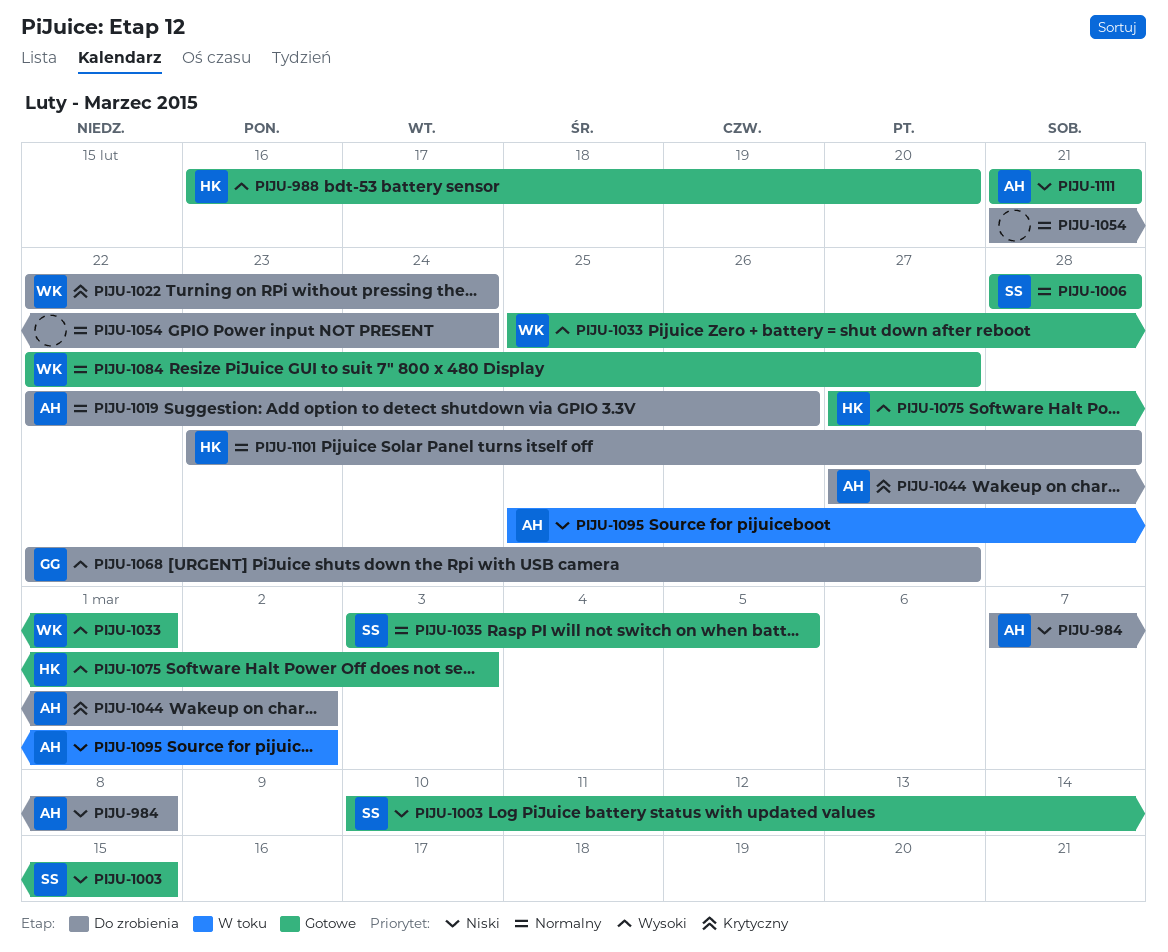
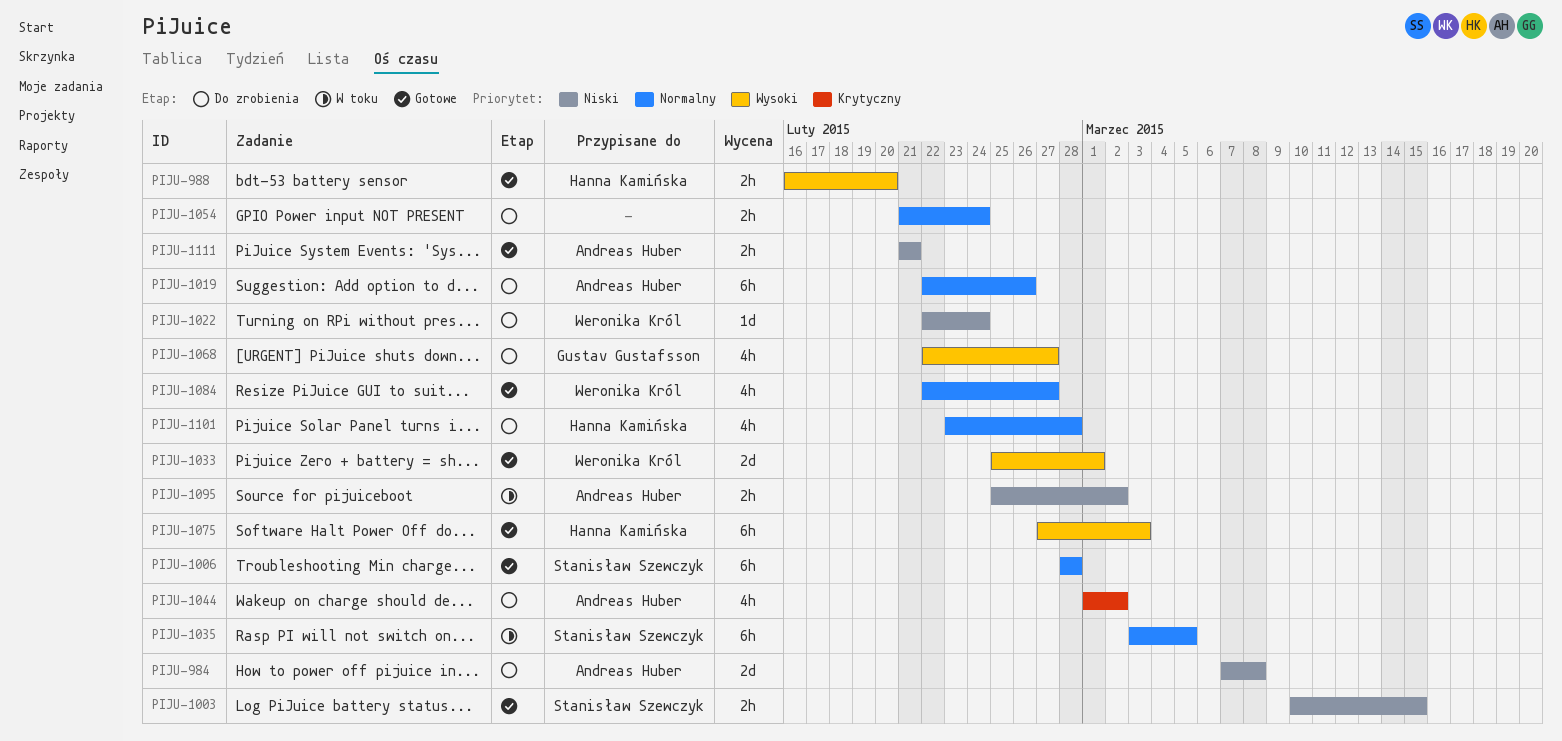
PIJU-1022, priority: Krytyczny -> Niski
PIJU-1035, status: Gotowe -> W toku
PIJU-1044, start: Feb 27 -> Mar 1

